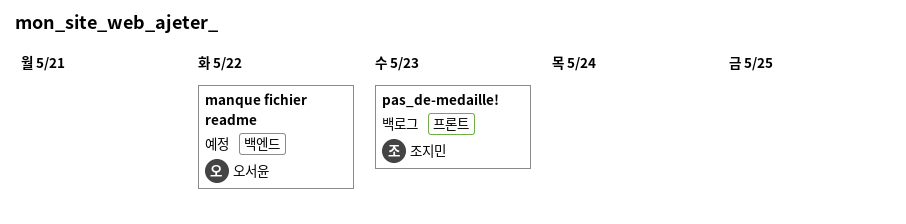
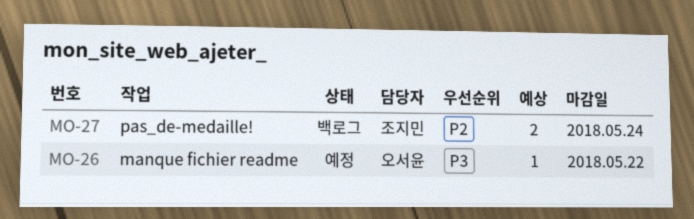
pas_de-medaille!, due: May 23 -> May 24

